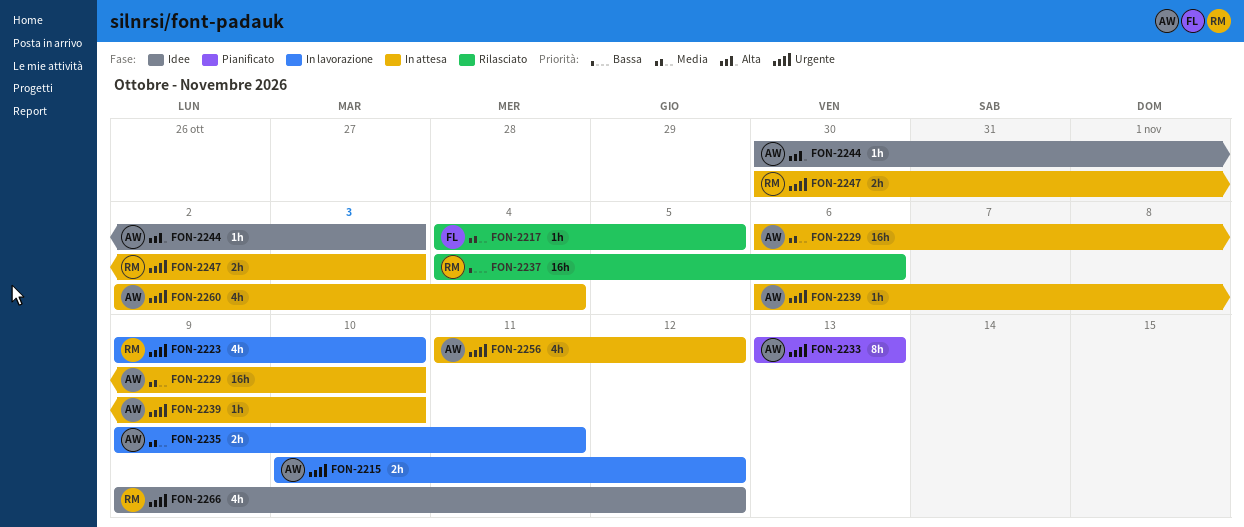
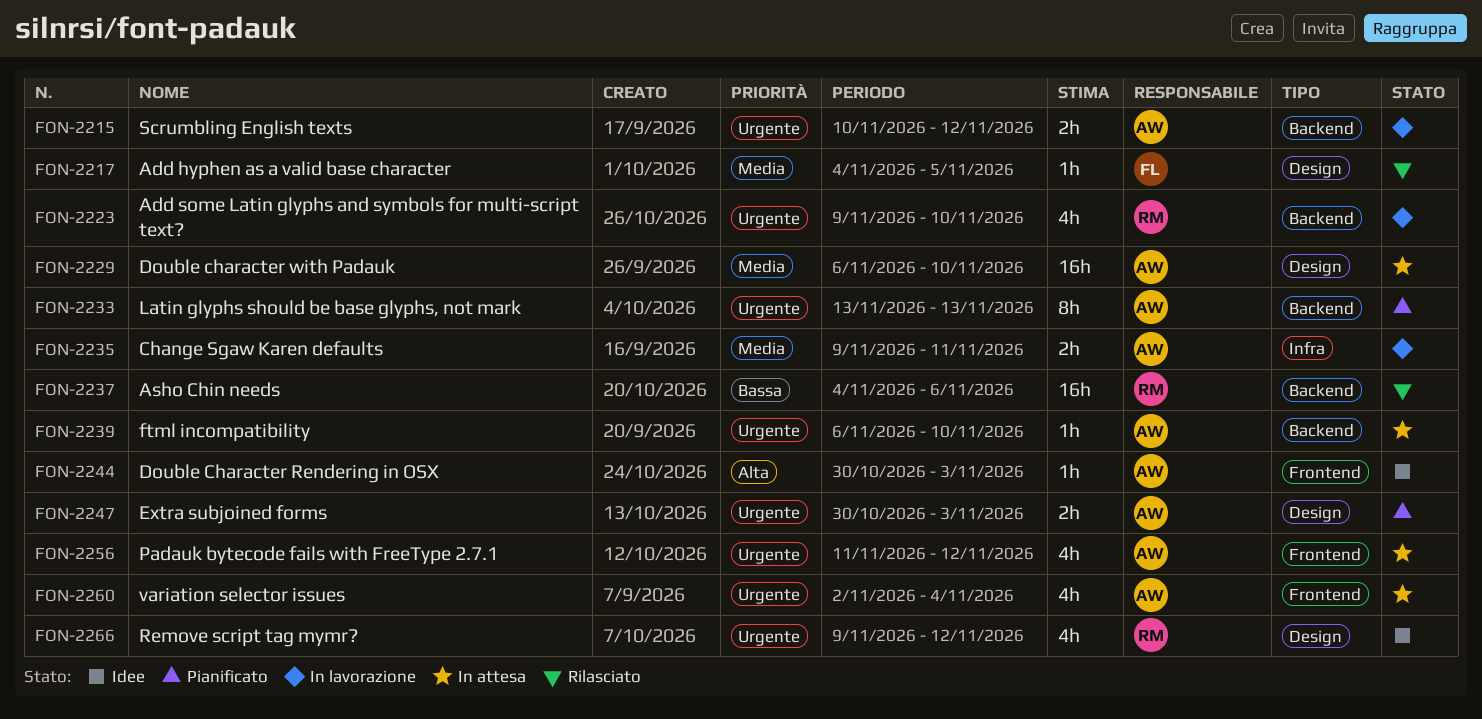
FON-2247, status: In attesa -> Pianificato
FON-2247, owner: RM -> AW

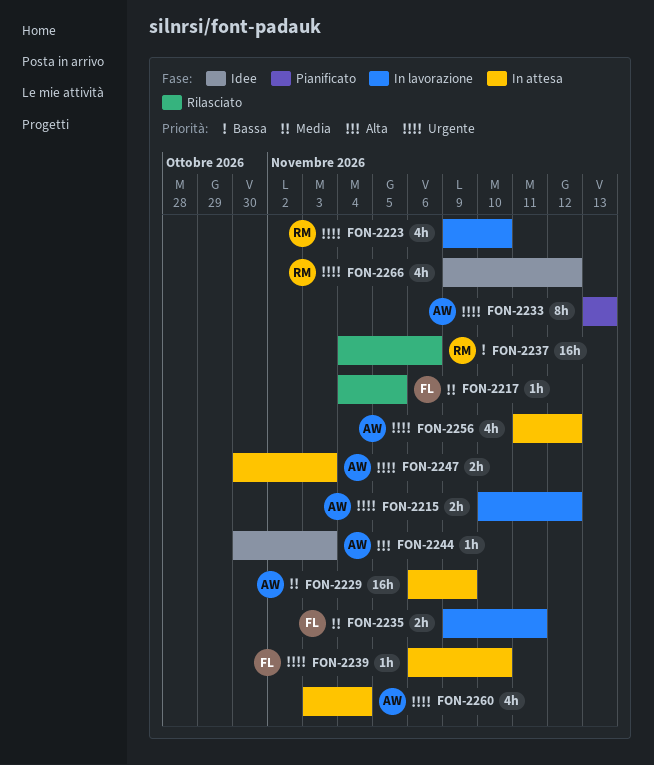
FON-2229, due: Nov 10 -> Nov 9
FON-2235, owner: AW -> FL
FON-2239, owner: AW -> FL
FON-2247, status: Pianificato -> In attesa
FON-2260, start: Nov 2 -> Nov 3

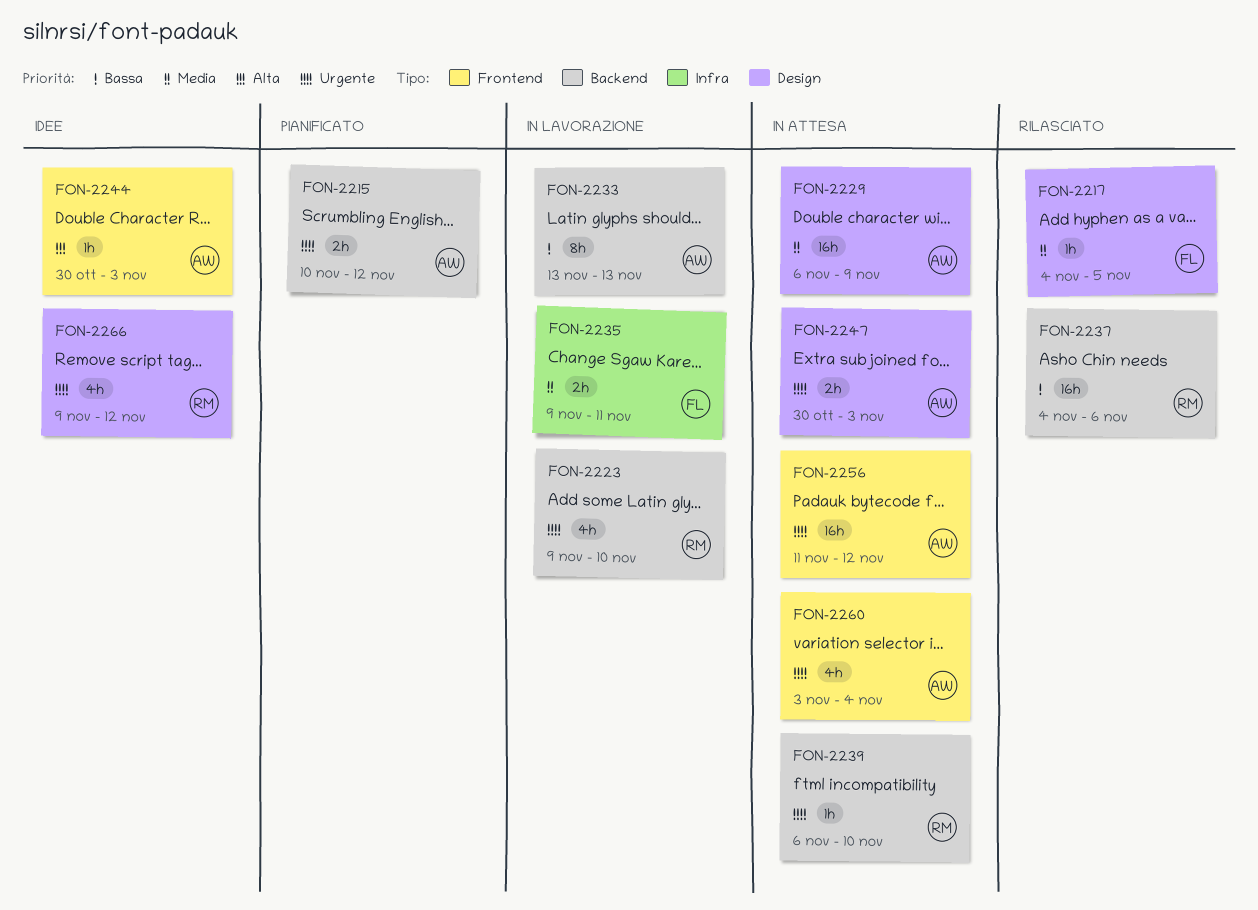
FON-2215, status: In lavorazione -> Pianificato
FON-2233, status: Pianificato -> In lavorazione
FON-2233, priority: Urgente -> Bassa
FON-2239, owner: FL -> RM
FON-2256, estimate: 4h -> 16h

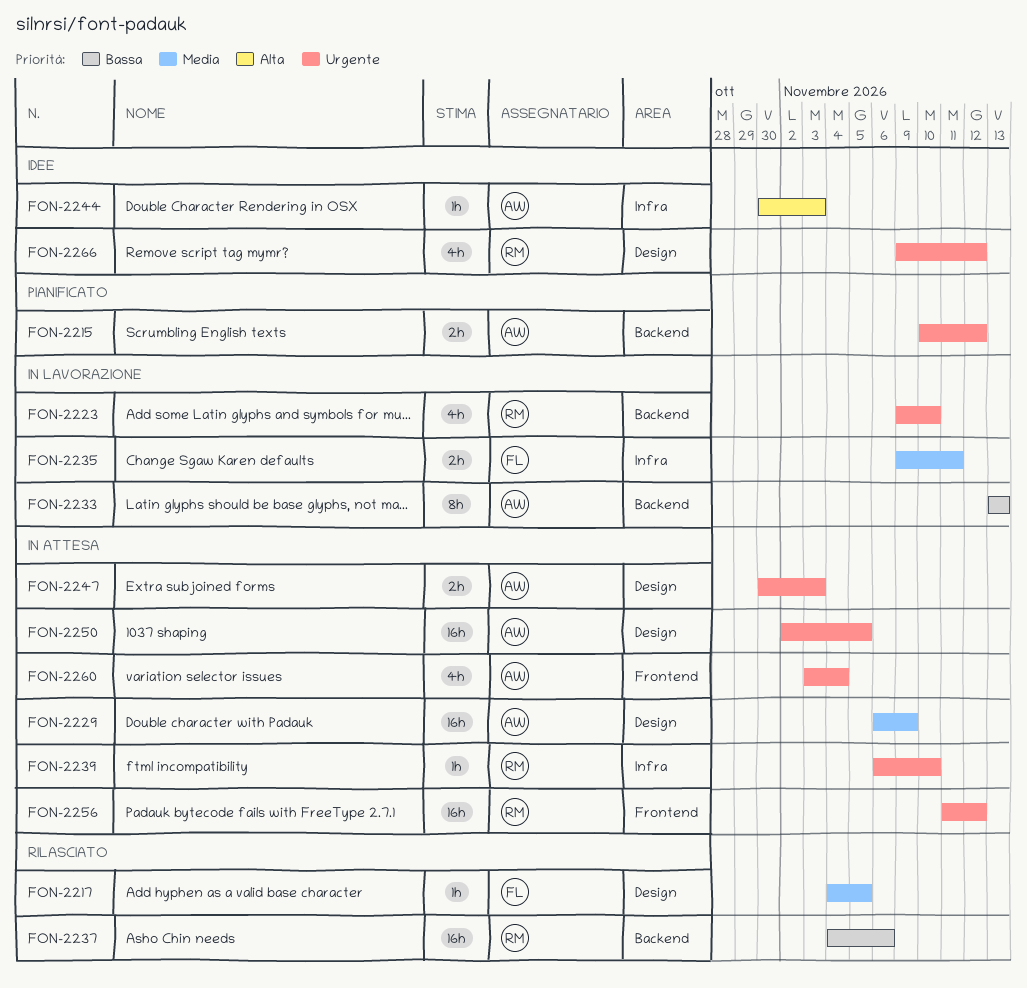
FON-2239, label: Backend -> Infra
FON-2244, label: Frontend -> Infra
FON-2250: none -> present
FON-2256, owner: AW -> RM

